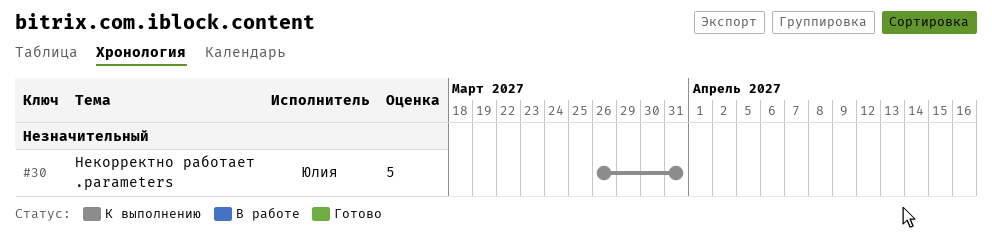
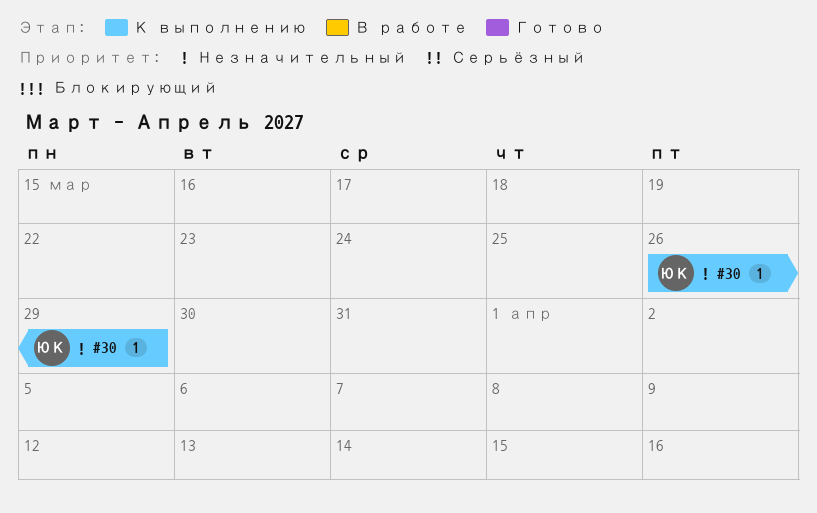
#30, estimate: 5 -> 1
#30, due: Mar 31 -> Mar 29

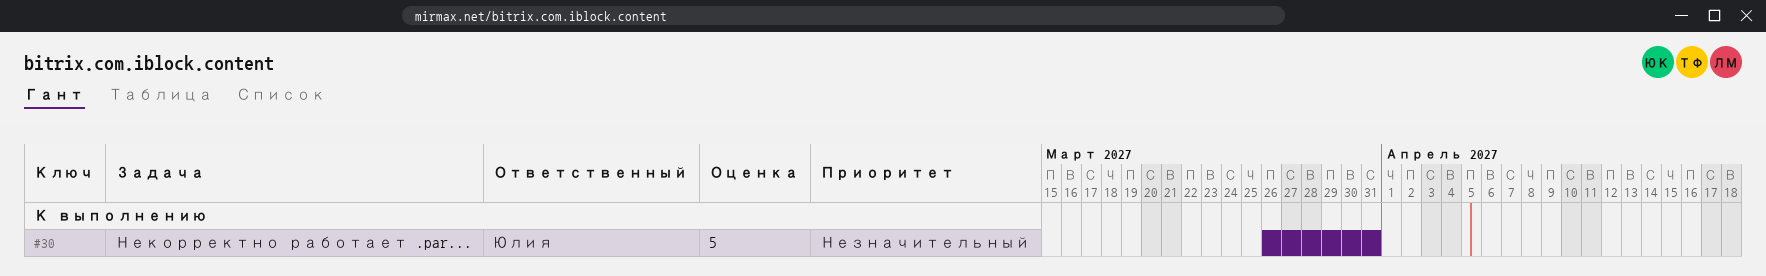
#30, estimate: 1 -> 5
#30, due: Mar 29 -> Mar 31

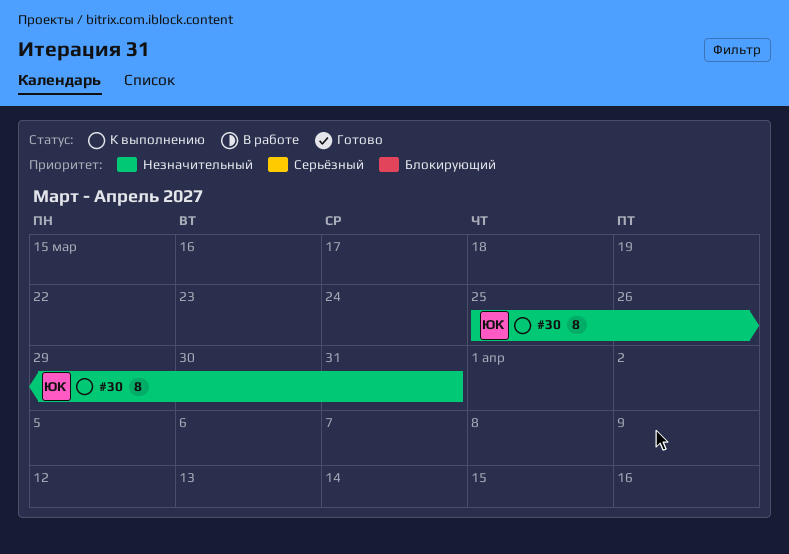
#30, estimate: 5 -> 8
#30, start: Mar 26 -> Mar 25

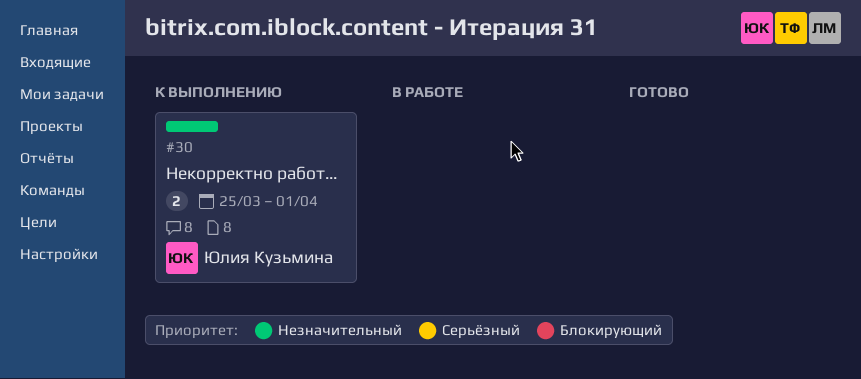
#30, estimate: 8 -> 2
#30, due: Mar 31 -> Apr 1

